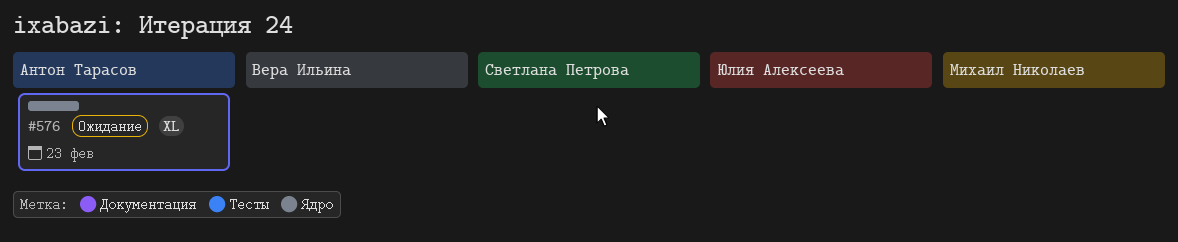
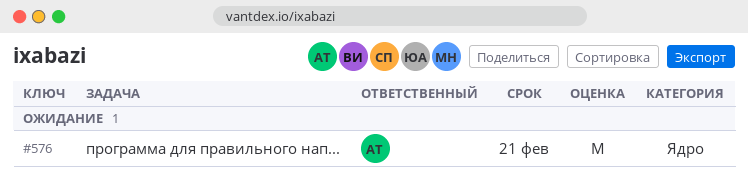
#576, estimate: XL -> M
#576, due: Feb 23 -> Feb 21

